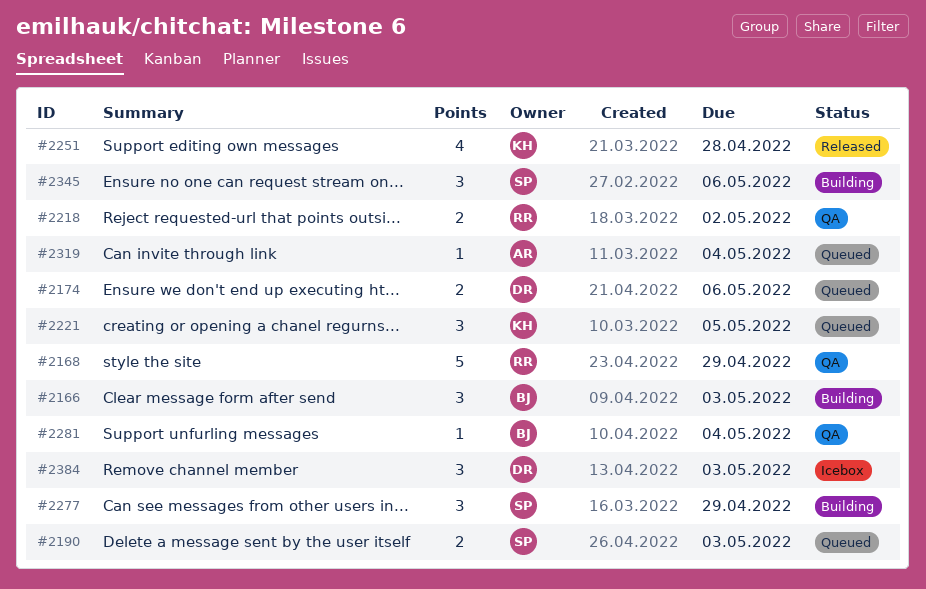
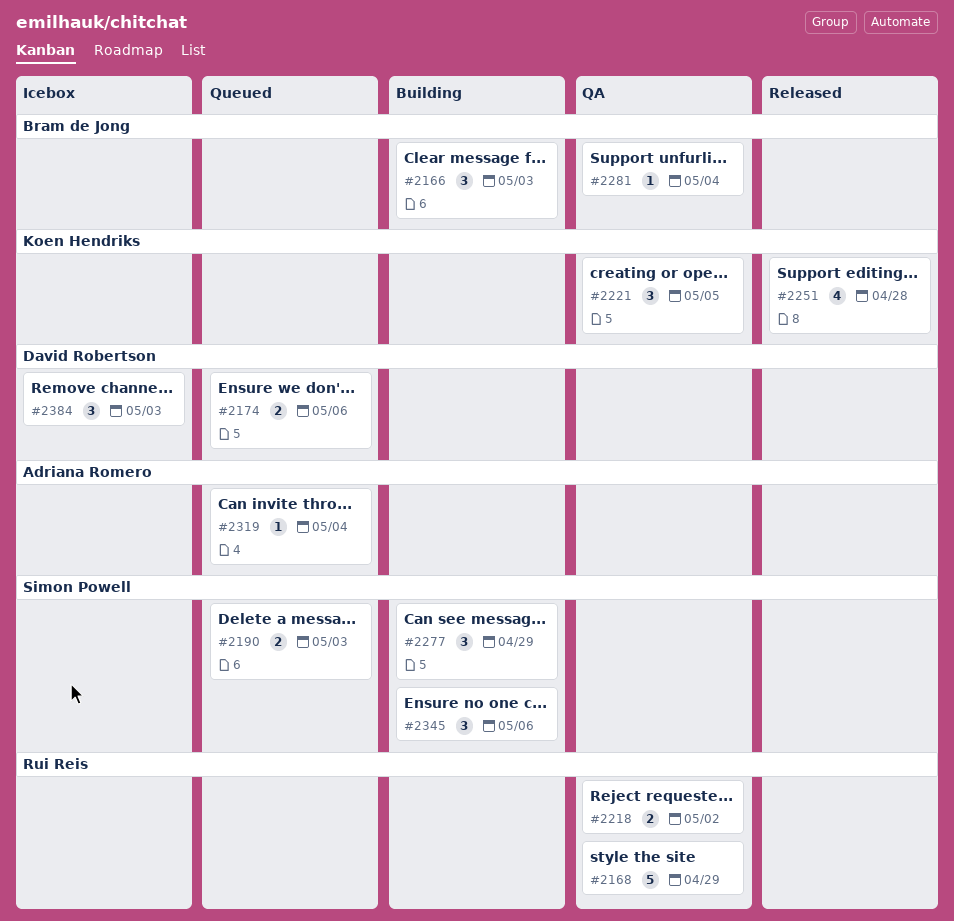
#2221, status: Queued -> QA

